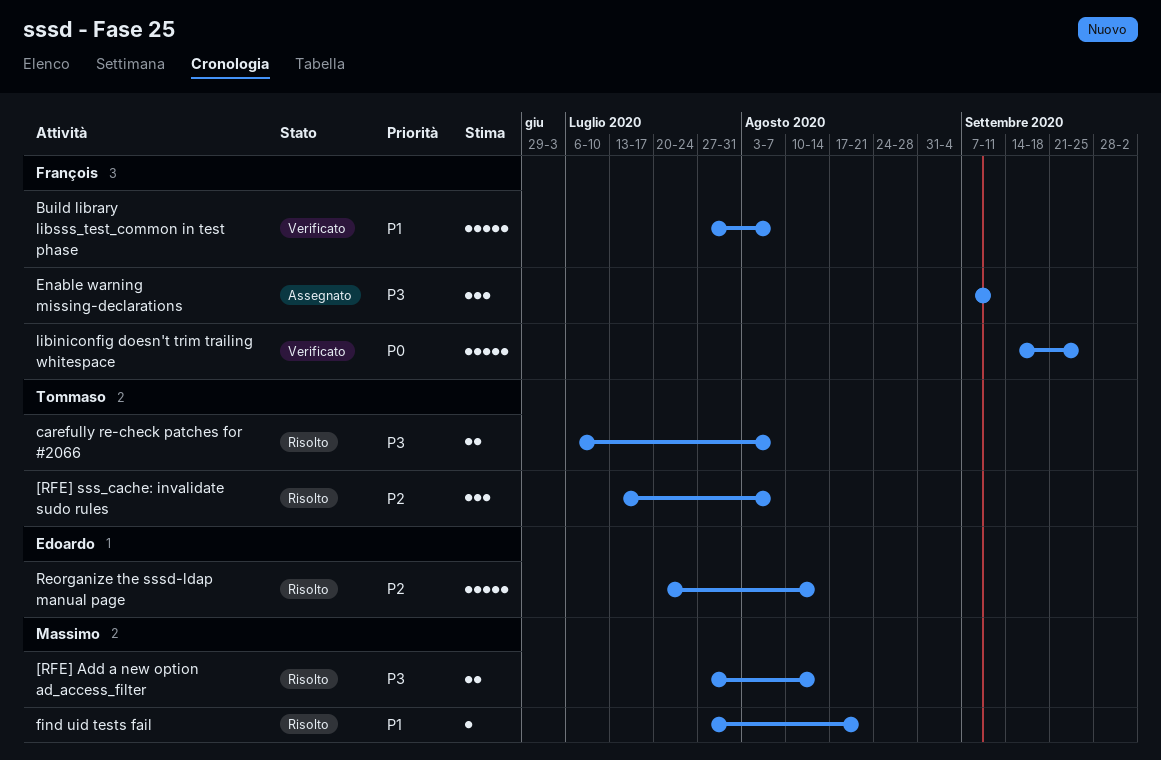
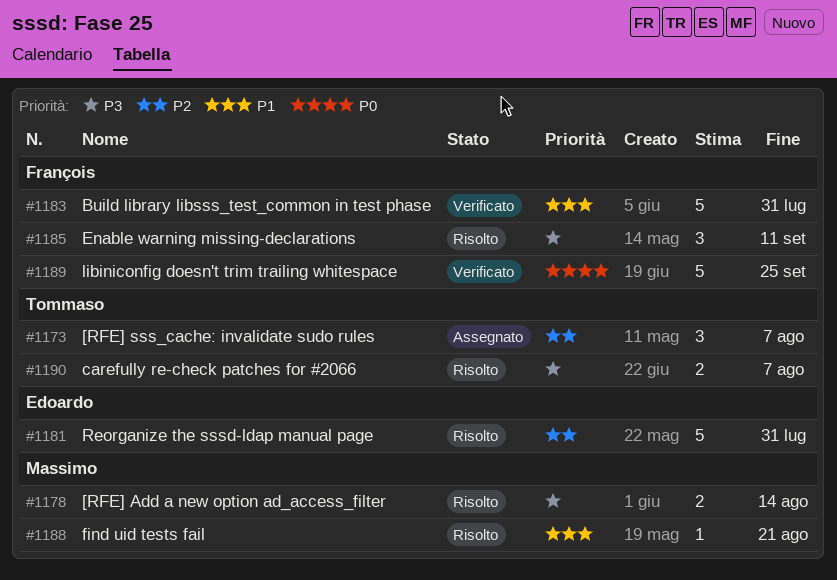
[RFE] sss_cache: invalidate sudo rules, status: Risolto -> Assegnato
Build library libsss_test_common in test phase, due: Aug 7 -> Jul 31
Enable warning missing-declarations, status: Assegnato -> Risolto
Reorganize the sssd-ldap manual page, due: Aug 14 -> Jul 31

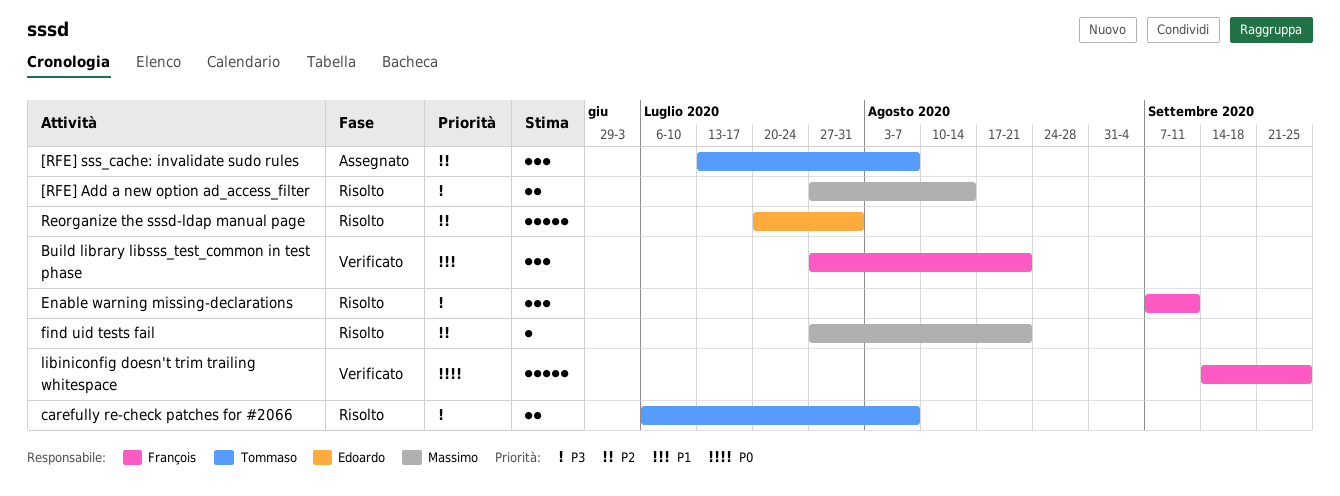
Build library libsss_test_common in test phase, estimate: 5 -> 3
Build library libsss_test_common in test phase, due: Jul 31 -> Aug 21
find uid tests fail, priority: P1 -> P2

